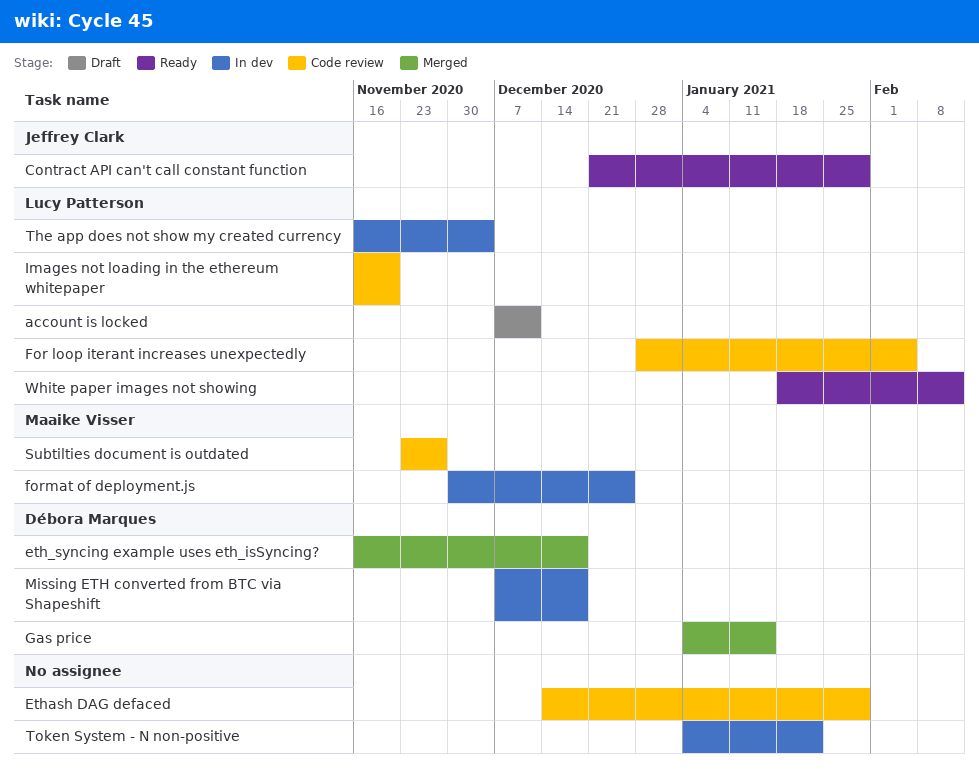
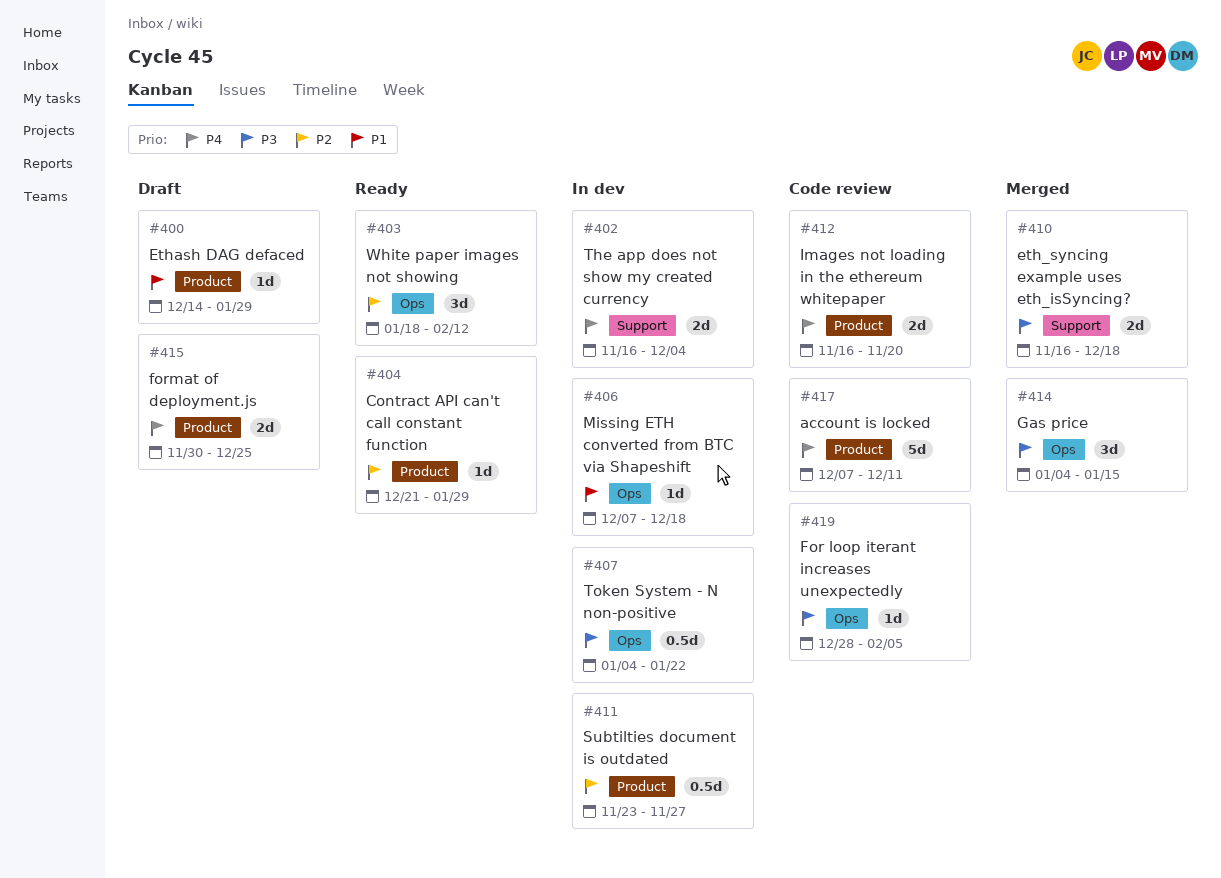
account is locked, status: Draft -> Code review
Ethash DAG defaced, status: Code review -> Draft
format of deployment.js, status: In dev -> Draft
Subtilties document is outdated, status: Code review -> In dev

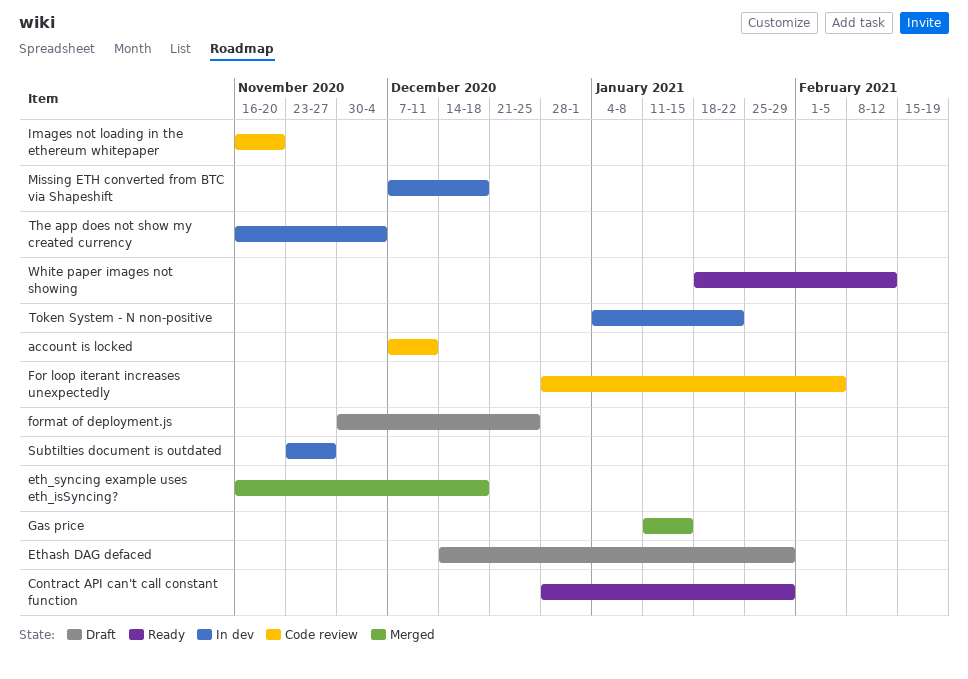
Contract API can't call constant function, start: Dec 21 -> Dec 28
Gas price, start: Jan 4 -> Jan 11

